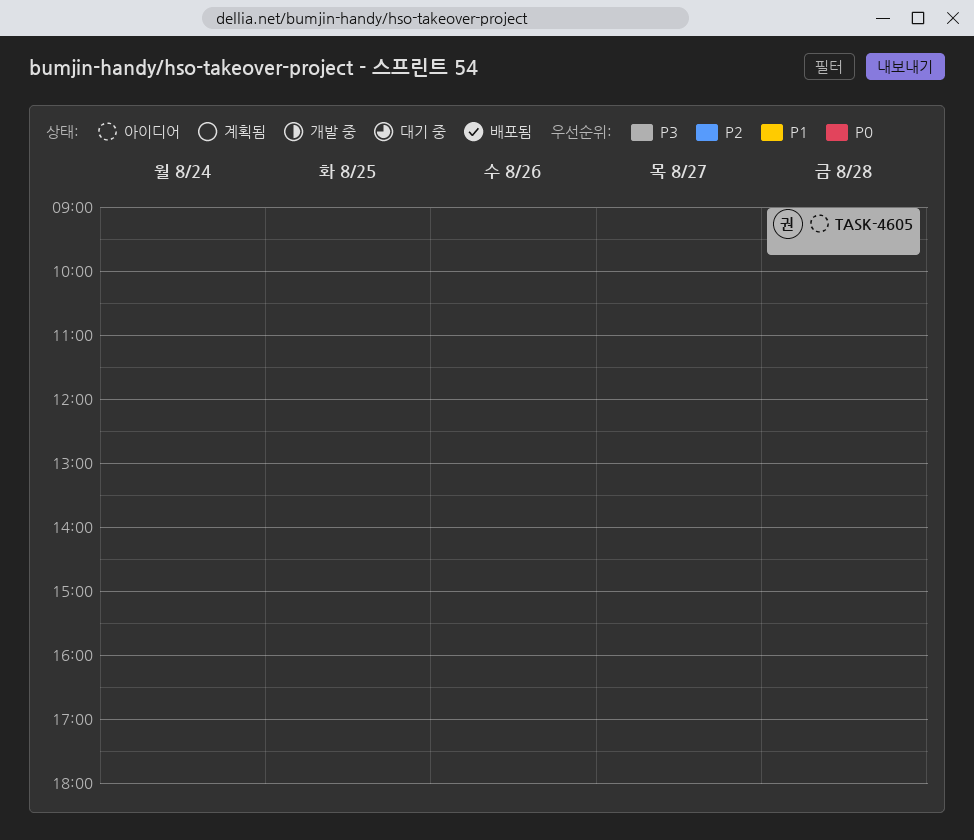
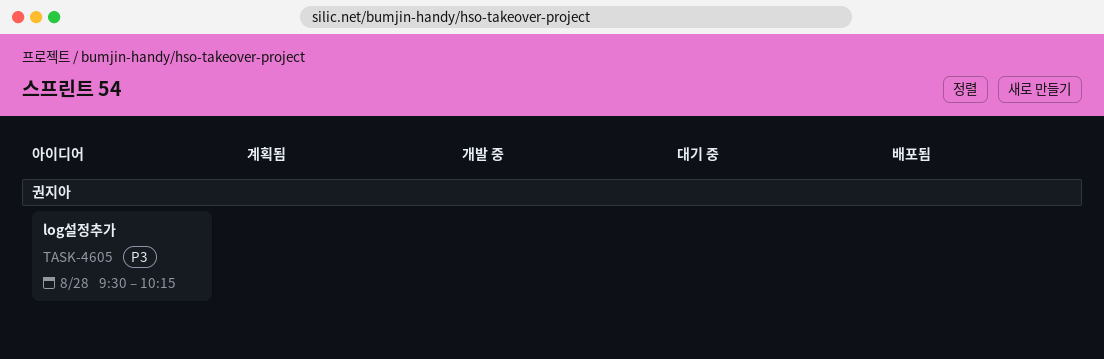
TASK-4605, begins: 09:00 -> 09:30
TASK-4605, ends: 09:45 -> 10:15

